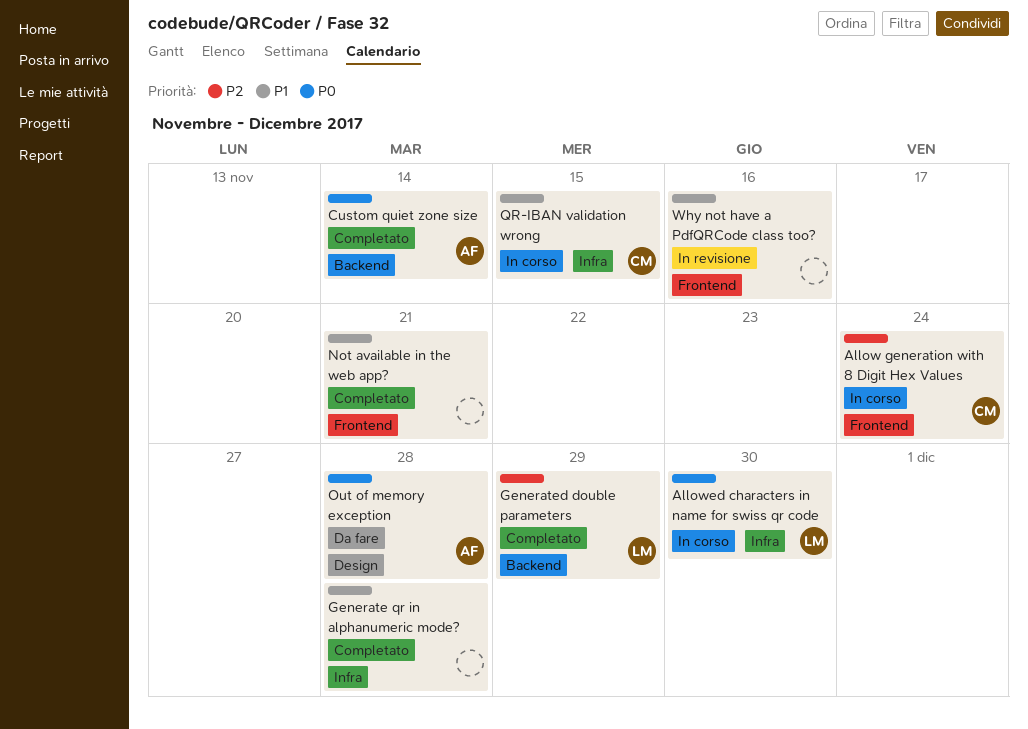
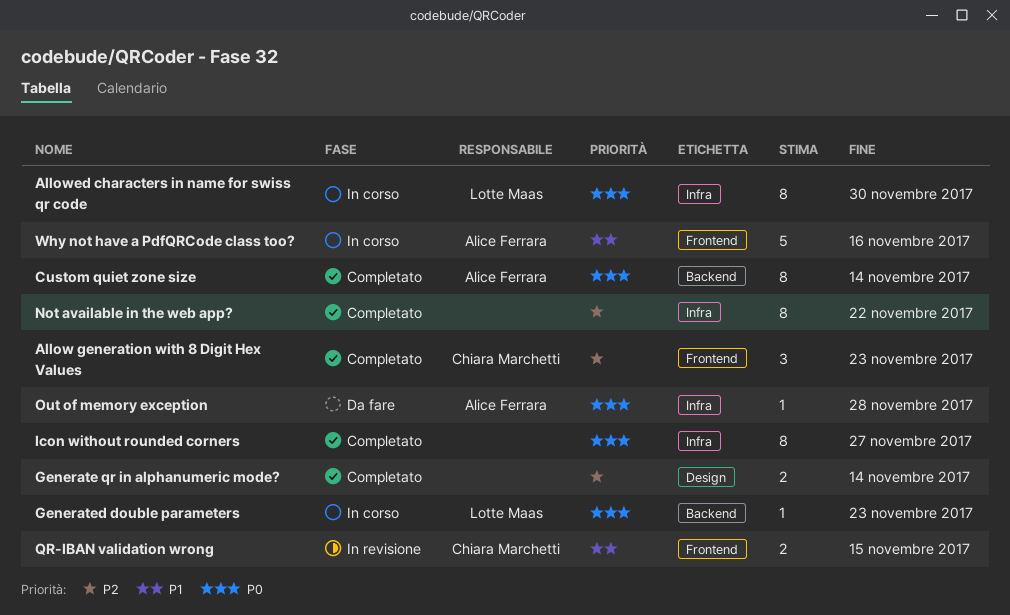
Allow generation with 8 Digit Hex Values, status: In corso -> Completato
Allow generation with 8 Digit Hex Values, due: Nov 24 -> Nov 23
Generate qr in alphanumeric mode?, priority: P1 -> P2
Generate qr in alphanumeric mode?, label: Infra -> Design
Generate qr in alphanumeric mode?, due: Nov 28 -> Nov 14
Generated double parameters, status: Completato -> In corso
Generated double parameters, priority: P2 -> P0
Generated double parameters, due: Nov 29 -> Nov 23
Icon without rounded corners: none -> present
Not available in the web app?, priority: P1 -> P2
Not available in the web app?, label: Frontend -> Infra
Not available in the web app?, due: Nov 21 -> Nov 22
Out of memory exception, label: Design -> Infra
QR-IBAN validation wrong, status: In corso -> In revisione
QR-IBAN validation wrong, label: Infra -> Frontend
Why not have a PdfQRCode class too?, status: In revisione -> In corso
Why not have a PdfQRCode class too?, owner: none -> Alice Ferrara

